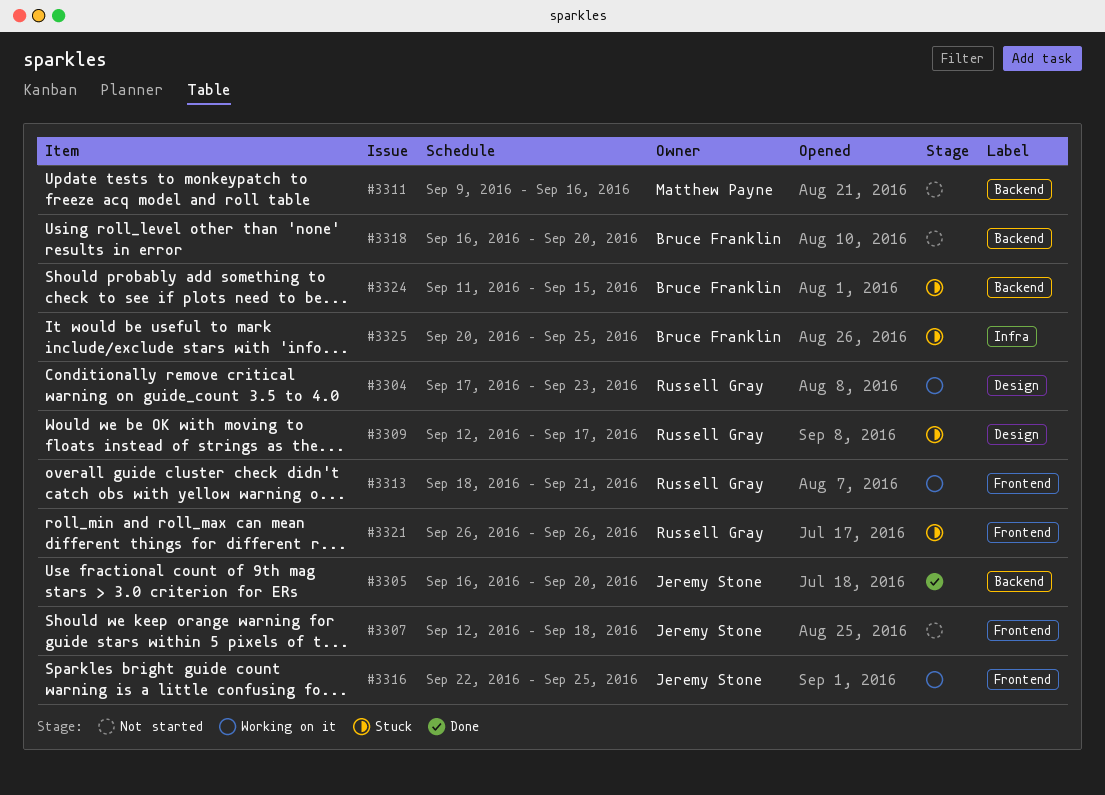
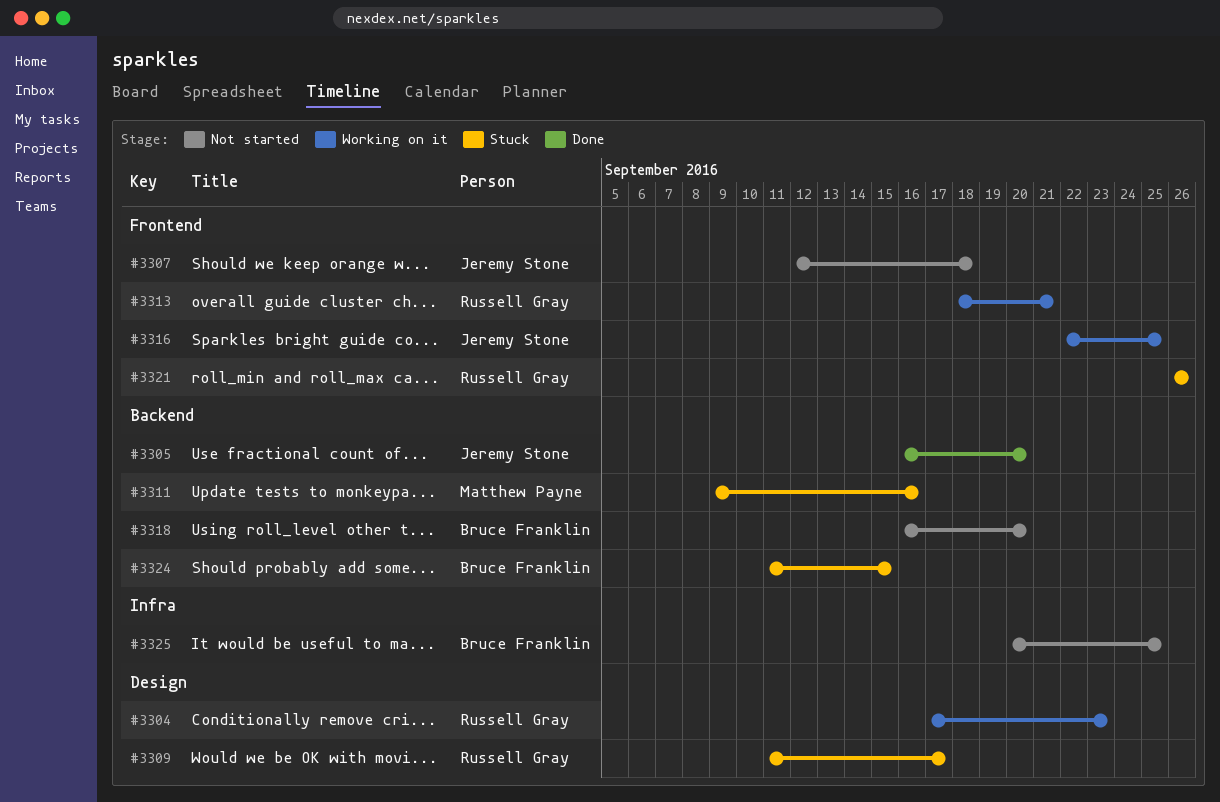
#3309, start: Sep 12 -> Sep 11
#3311, status: Not started -> Stuck
#3325, status: Stuck -> Not started

